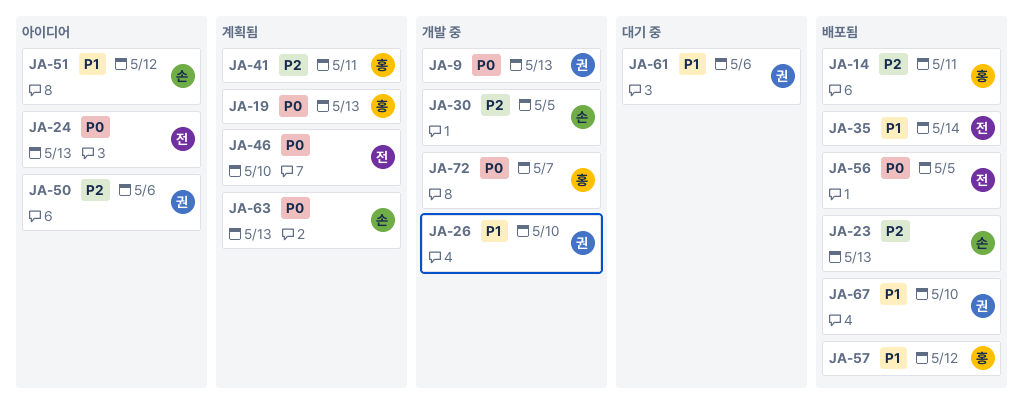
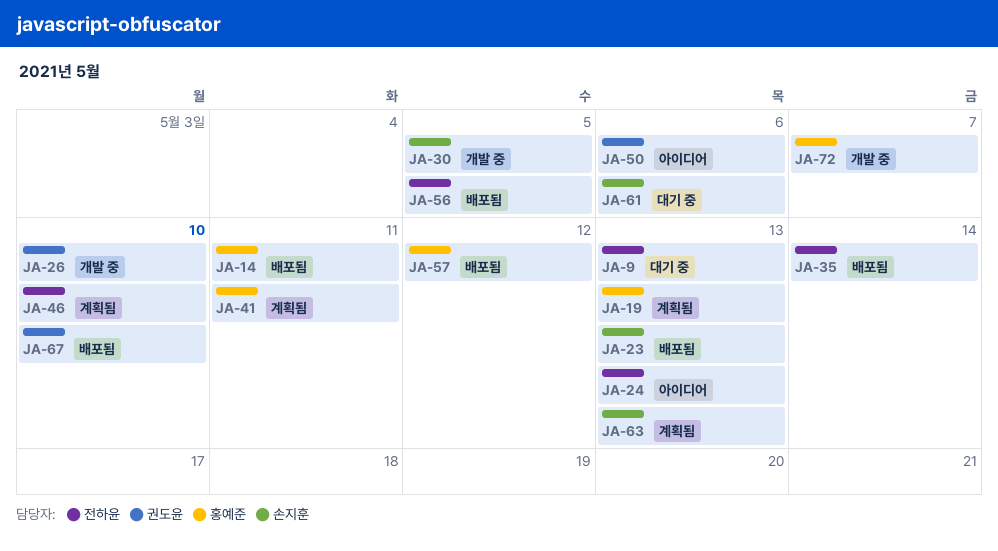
JA-9, status: 개발 중 -> 대기 중
JA-9, owner: 권도윤 -> 전하윤
JA-51: present -> none
JA-61, owner: 권도윤 -> 손지훈

